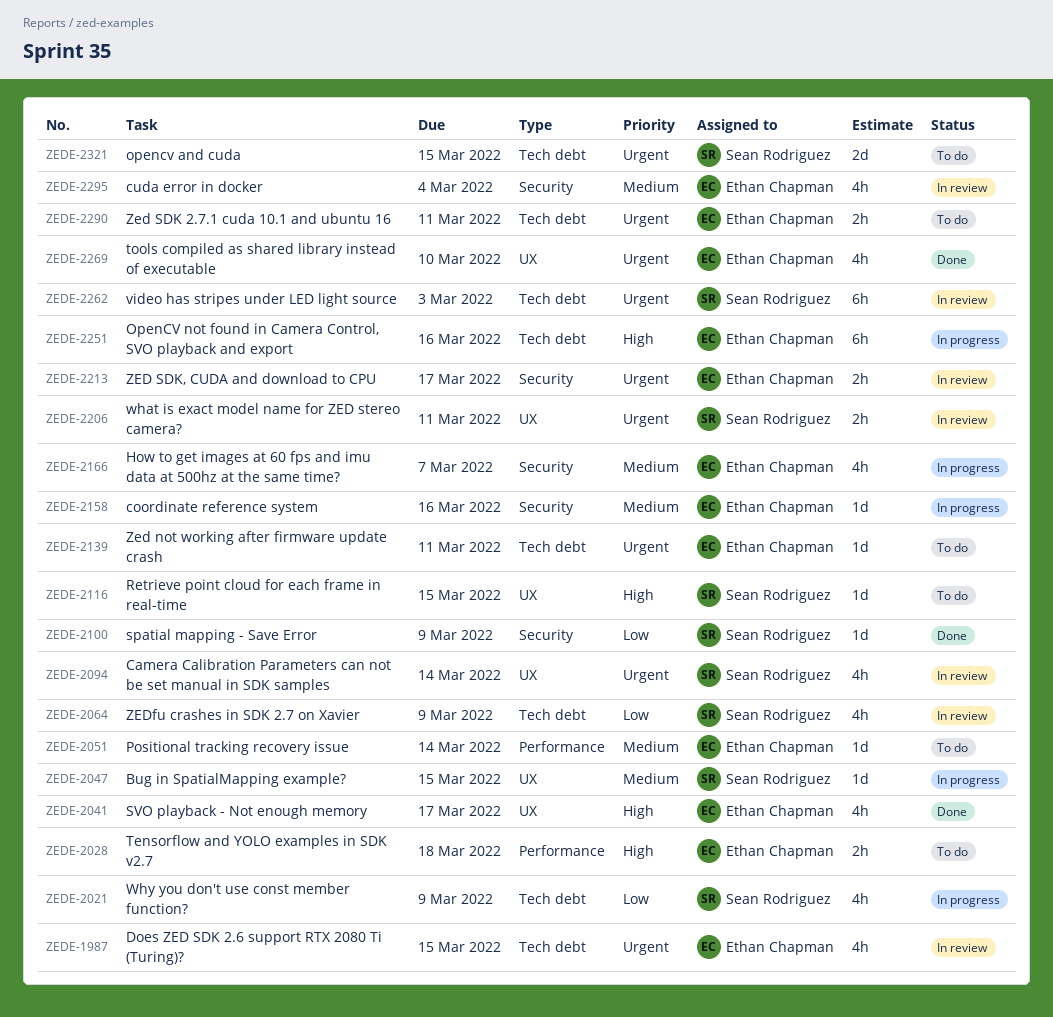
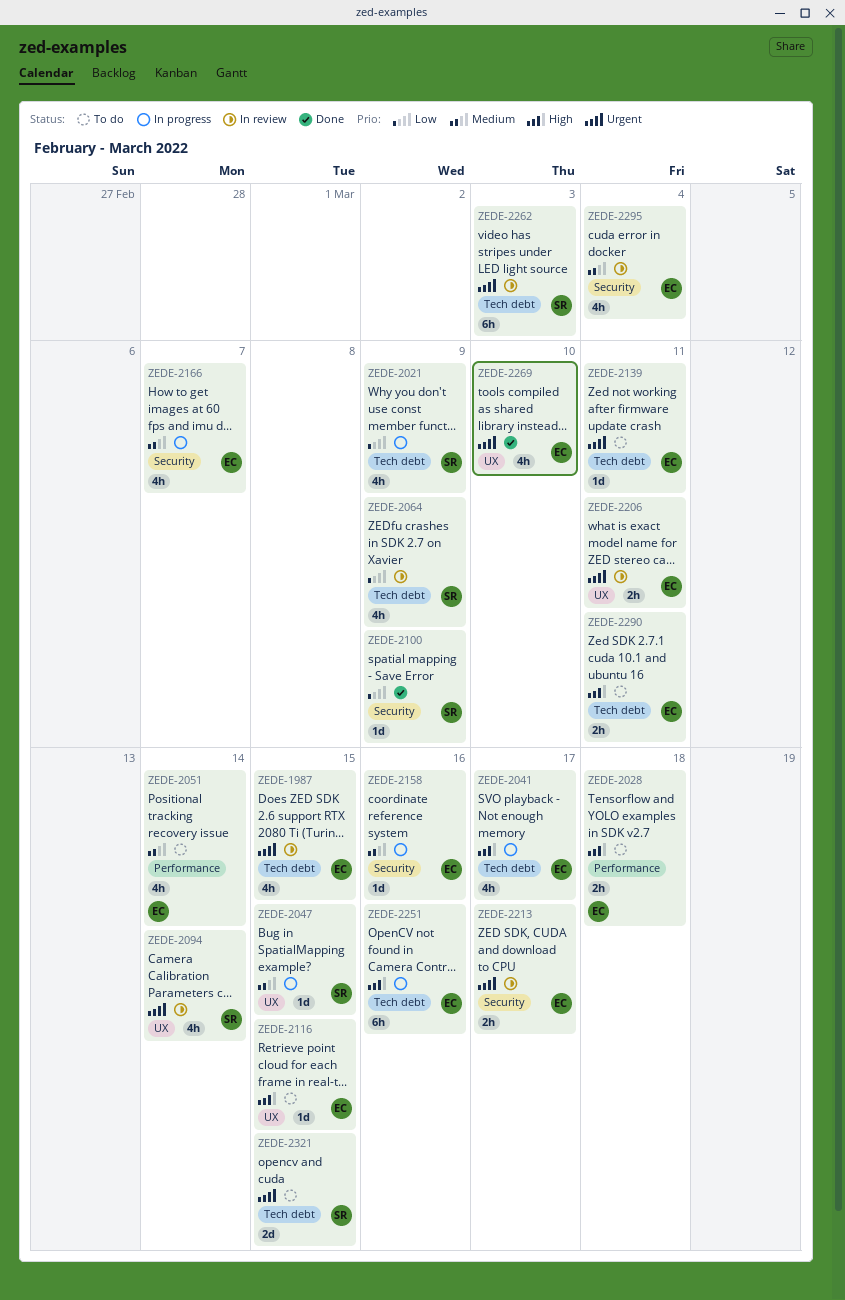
ZEDE-2041, status: Done -> In progress
ZEDE-2041, label: UX -> Tech debt
ZEDE-2051, estimate: 1d -> 4h
ZEDE-2116, owner: Sean Rodriguez -> Ethan Chapman
ZEDE-2206, owner: Sean Rodriguez -> Ethan Chapman
ZEDE-2290, priority: Urgent -> High

